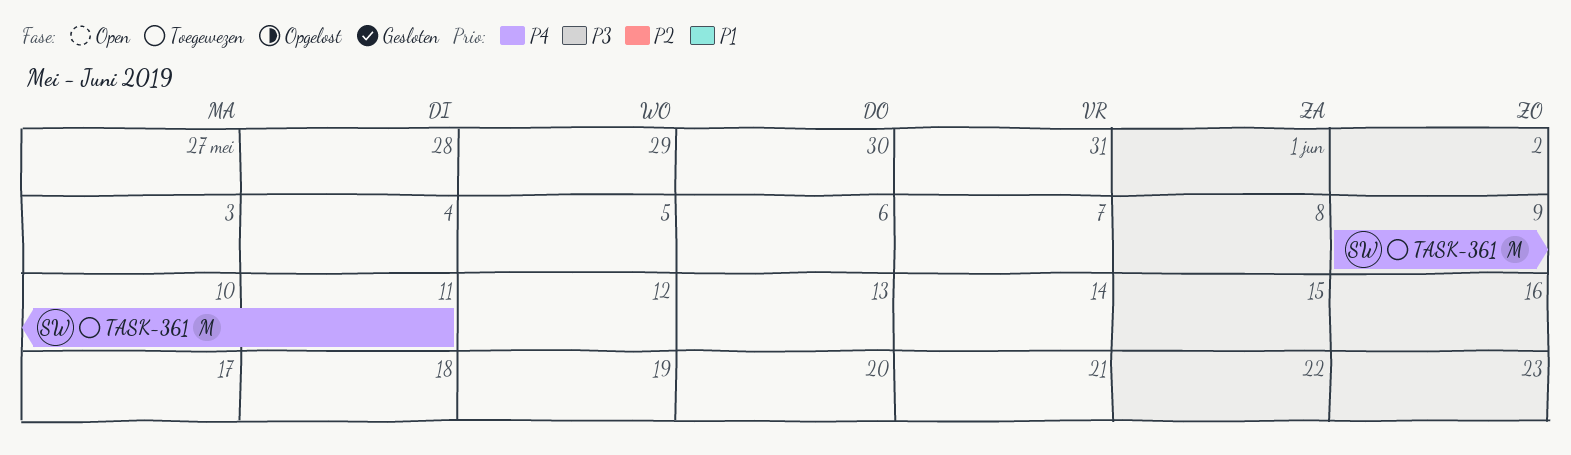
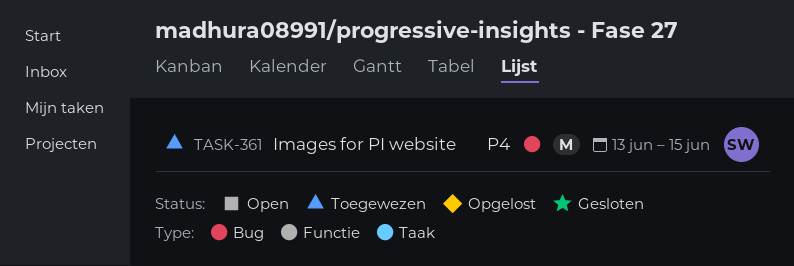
TASK-361, start: Jun 9 -> Jun 13
TASK-361, due: Jun 11 -> Jun 15

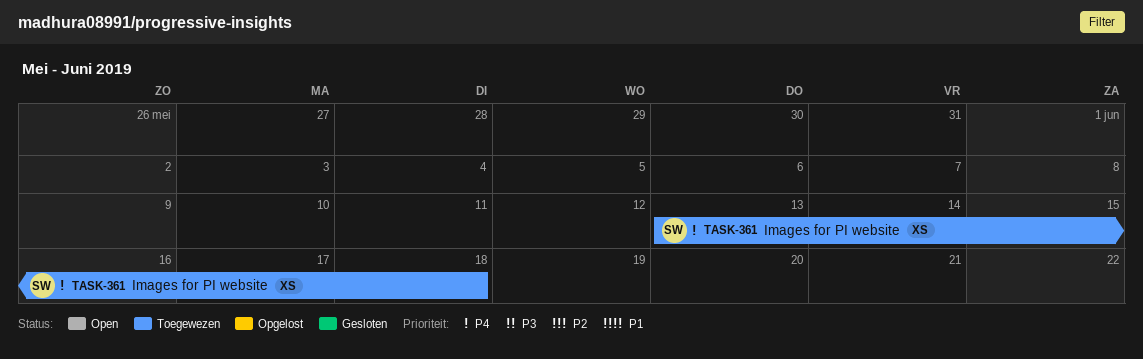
TASK-361, estimate: M -> XS
TASK-361, due: Jun 15 -> Jun 18

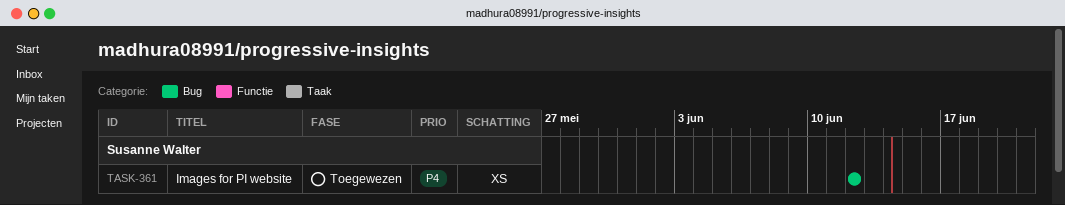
TASK-361, start: Jun 13 -> Jun 12
TASK-361, due: Jun 18 -> Jun 12

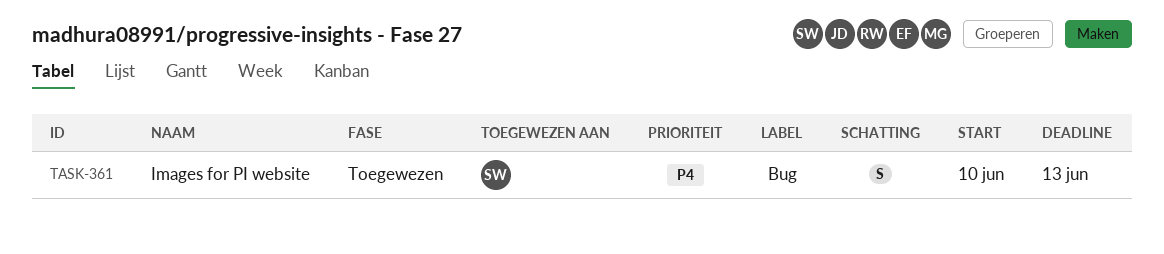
TASK-361, estimate: XS -> S
TASK-361, start: Jun 12 -> Jun 10
TASK-361, due: Jun 12 -> Jun 13

